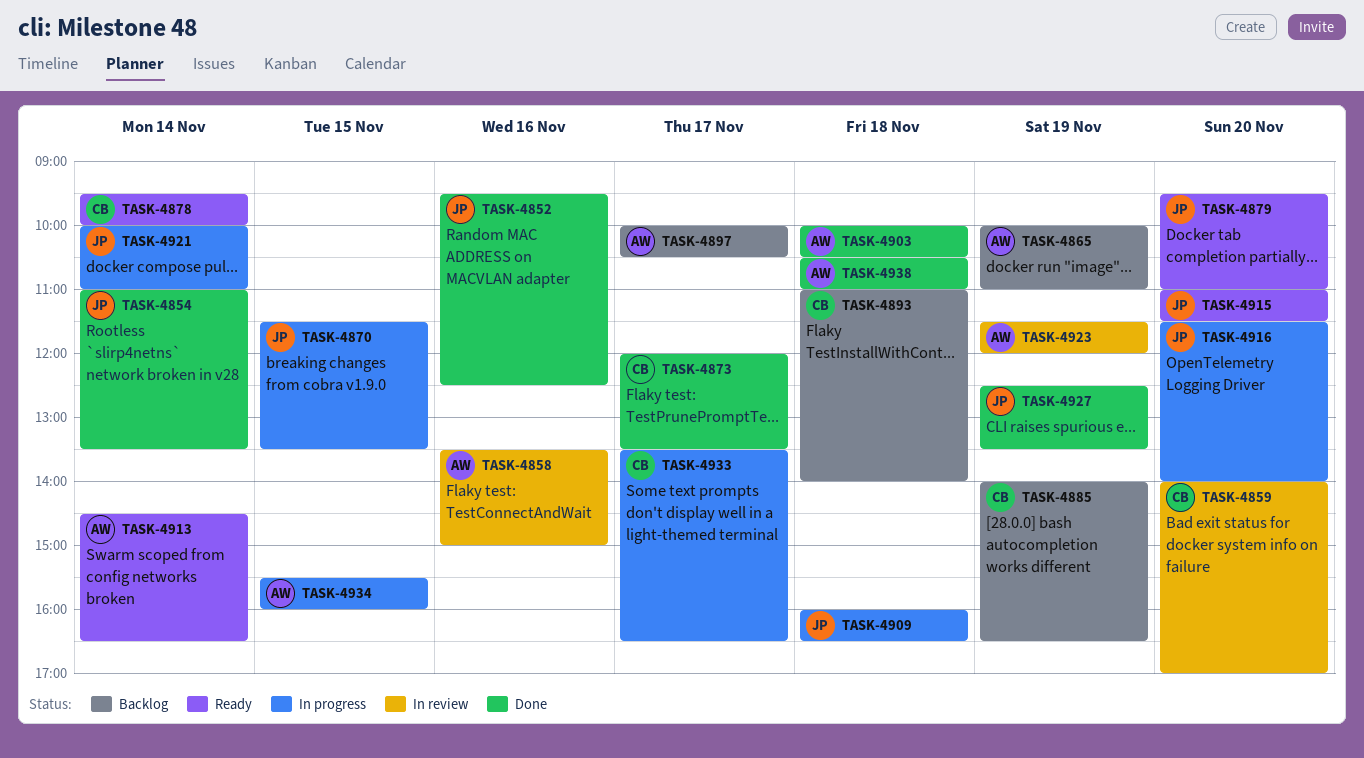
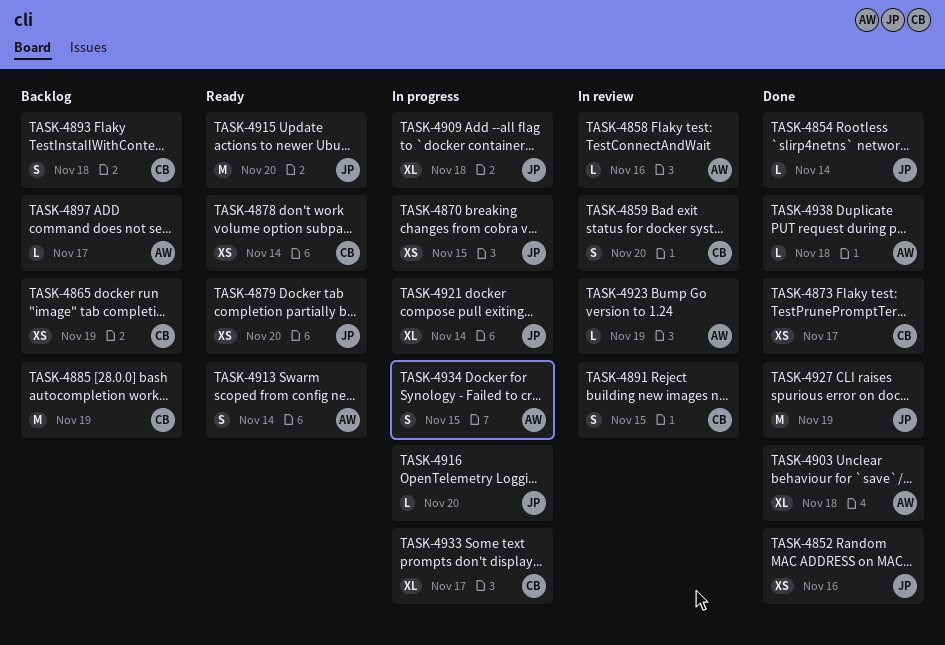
TASK-4865, owner: AW -> CB
TASK-4891: none -> present

